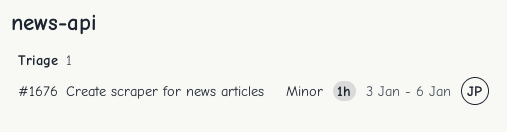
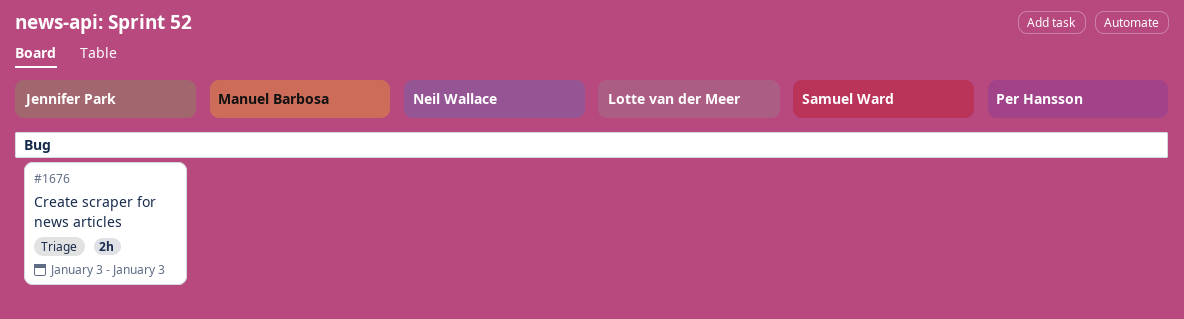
#1676, estimate: 1h -> 2h
#1676, due: Jan 6 -> Jan 3

